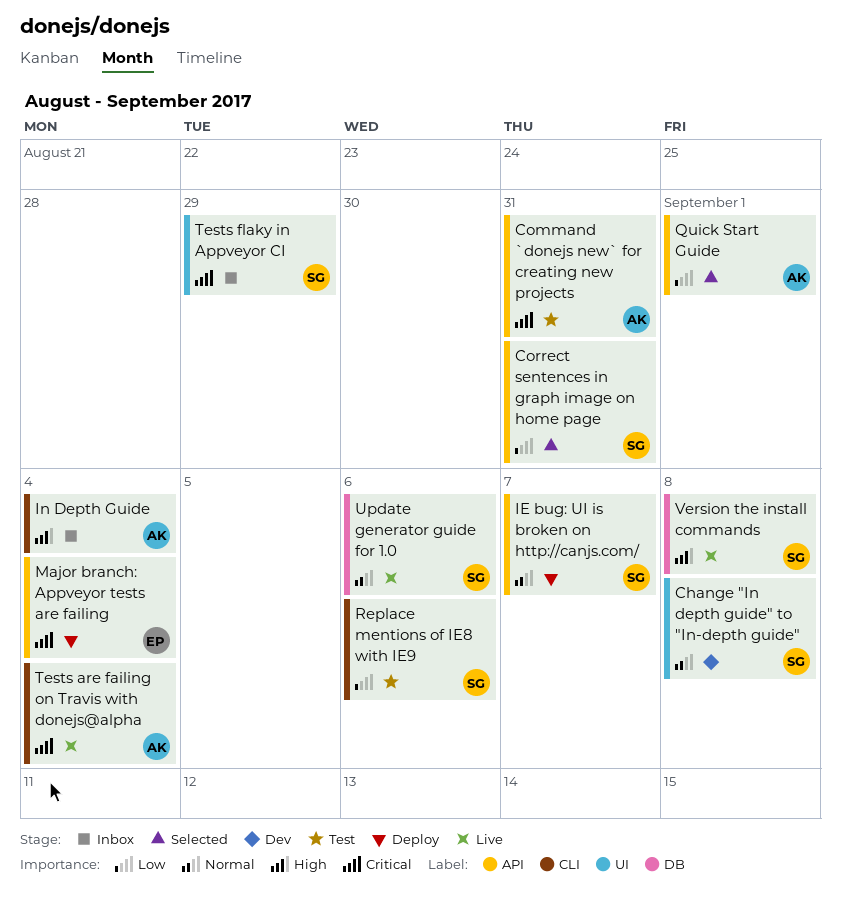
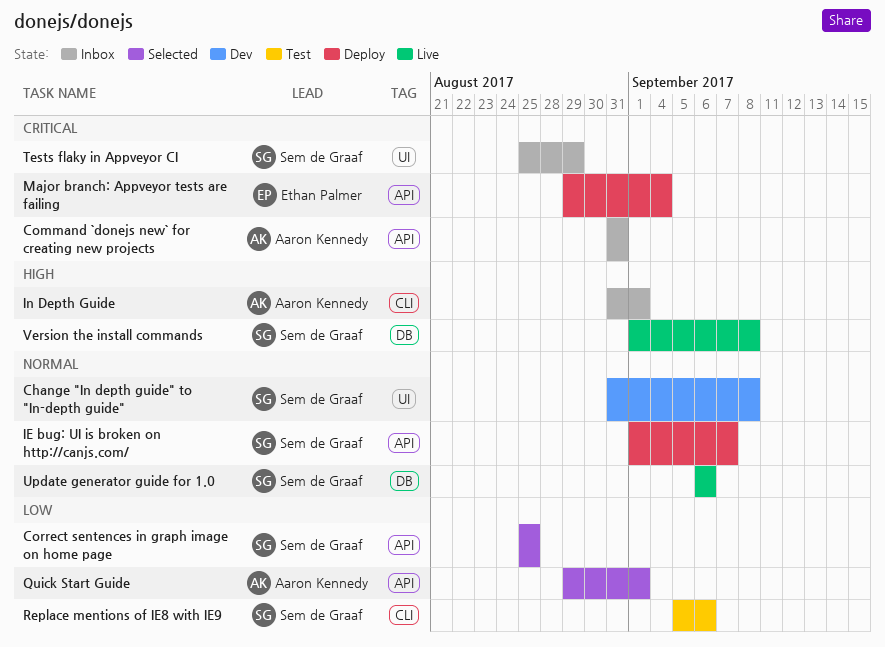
Command `donejs new` for creating new projects, status: Test -> Inbox
Correct sentences in graph image on home page, due: Aug 31 -> Aug 25
In Depth Guide, due: Sep 4 -> Sep 1
Tests are failing on Travis with donejs@alpha: present -> none

